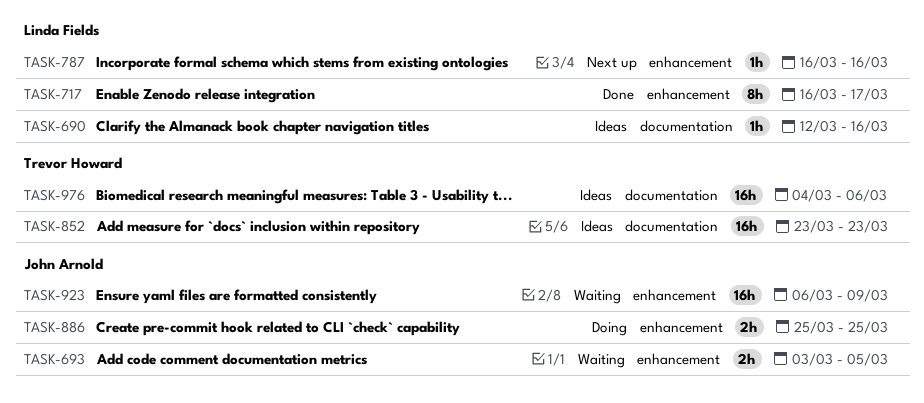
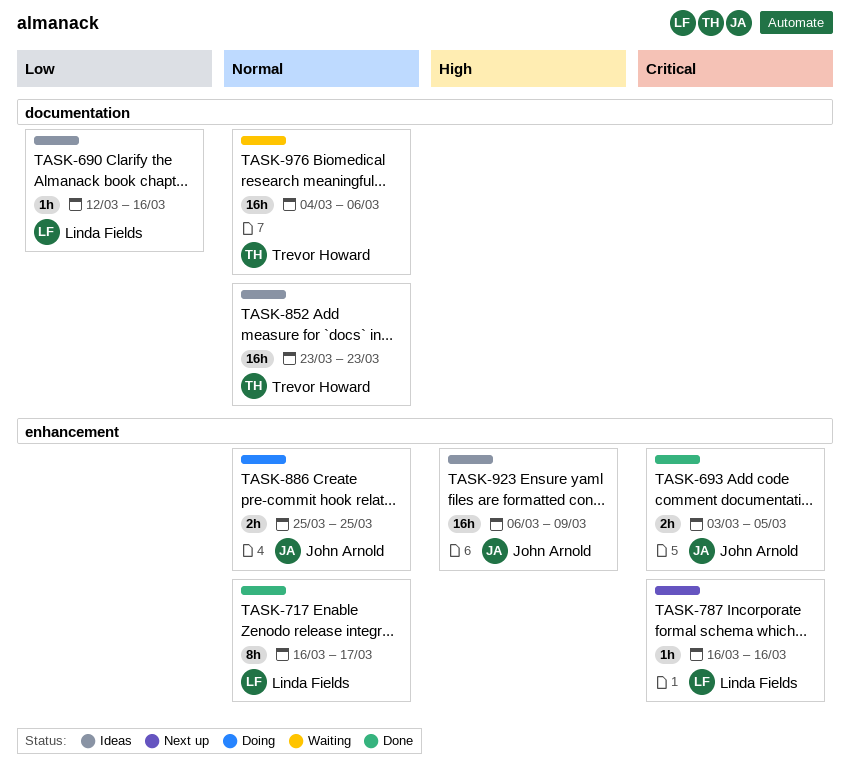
TASK-693, status: Waiting -> Done
TASK-923, status: Waiting -> Ideas
TASK-976, status: Ideas -> Waiting

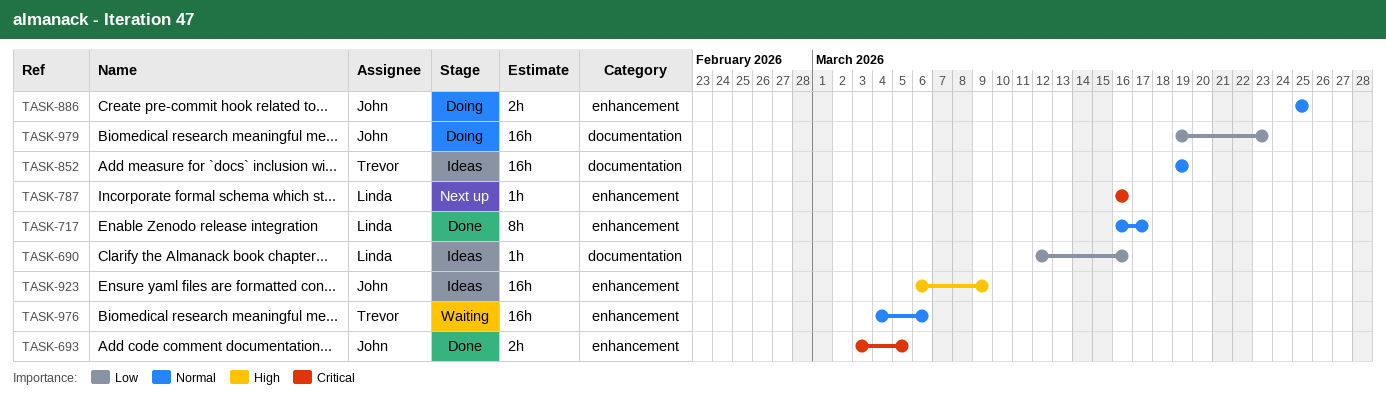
TASK-852, start: Mar 23 -> Mar 19
TASK-852, due: Mar 23 -> Mar 19
TASK-976, label: documentation -> enhancement
TASK-979: none -> present

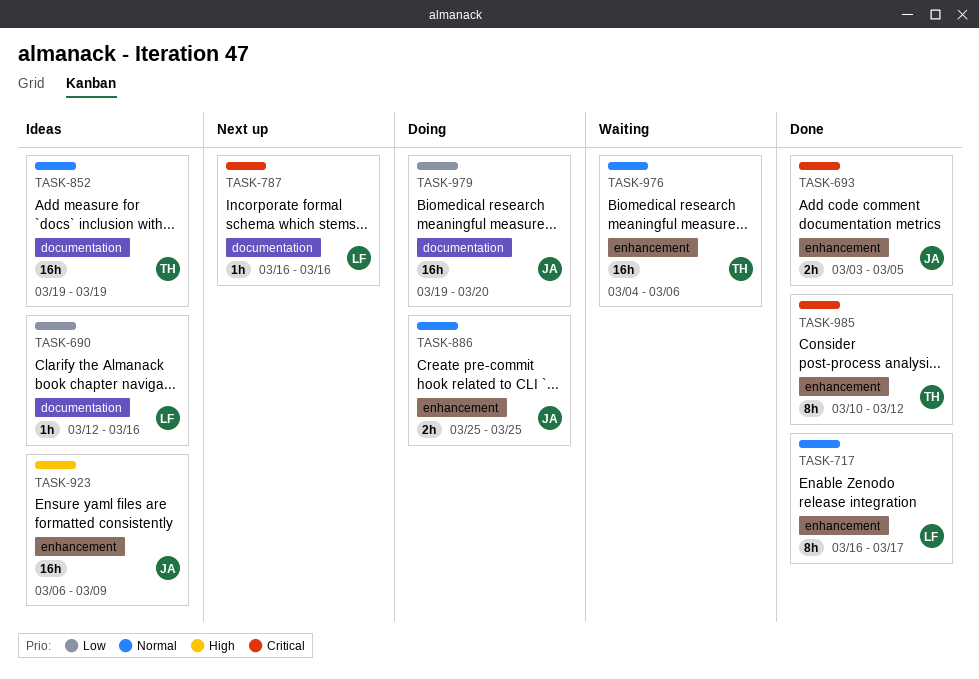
TASK-787, label: enhancement -> documentation
TASK-979, due: Mar 23 -> Mar 20
TASK-985: none -> present

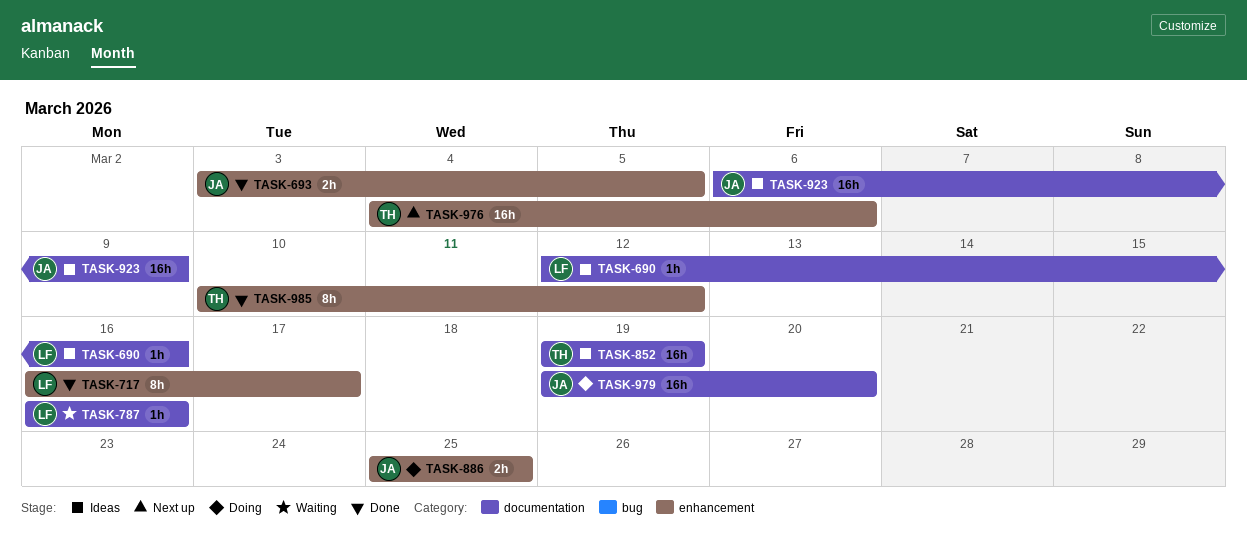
TASK-787, status: Next up -> Waiting
TASK-923, label: enhancement -> documentation
TASK-976, status: Waiting -> Next up

